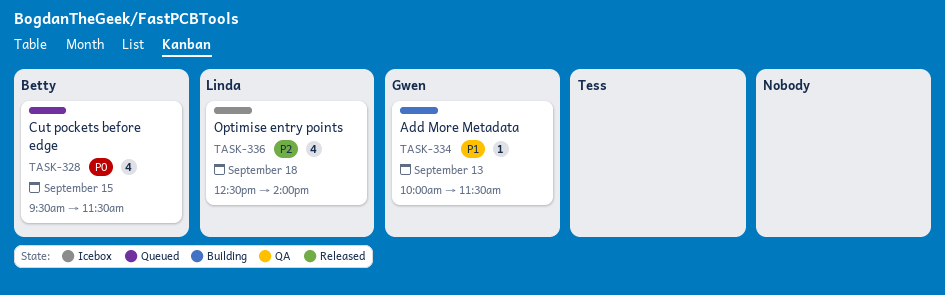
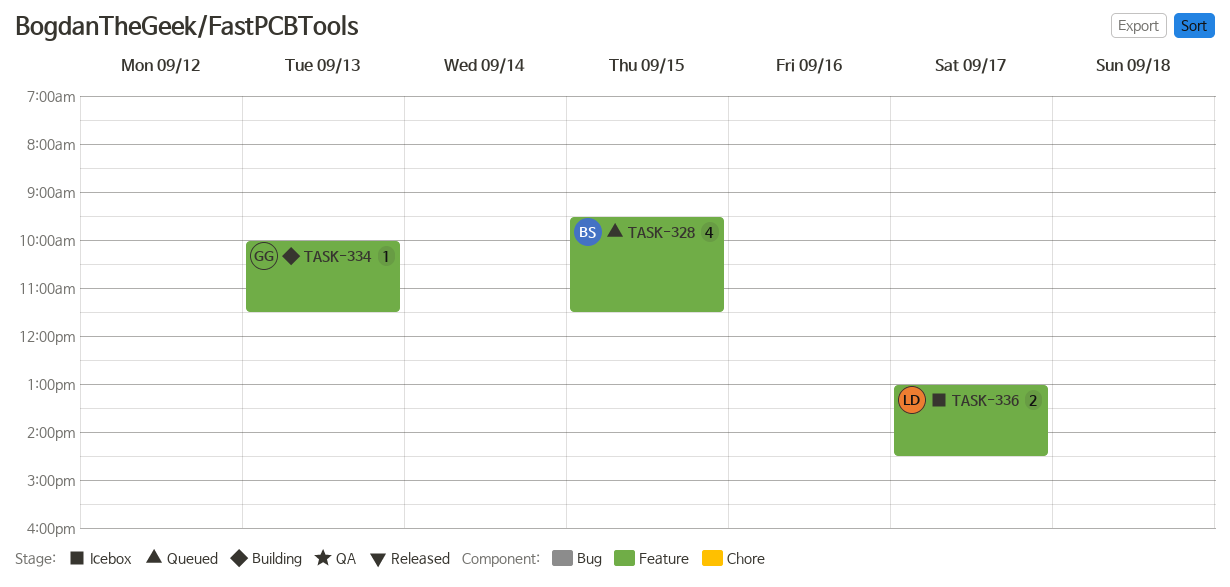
TASK-336, estimate: 4 -> 2
TASK-336, day: Sep 18 -> Sep 17
TASK-336, begins: 12:30 -> 13:00
TASK-336, ends: 14:00 -> 14:30

